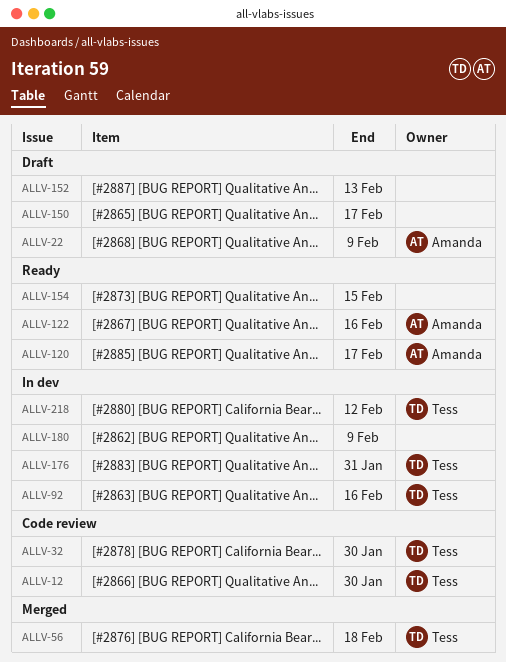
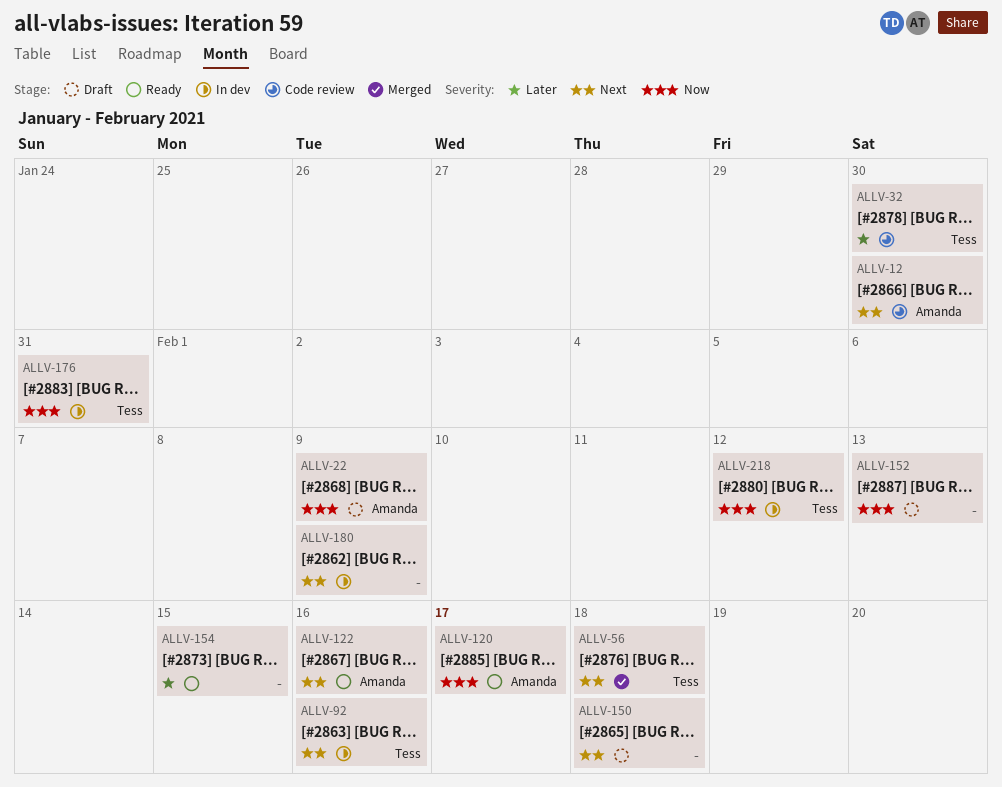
ALLV-12, owner: Tess -> Amanda
ALLV-150, due: Feb 17 -> Feb 18

